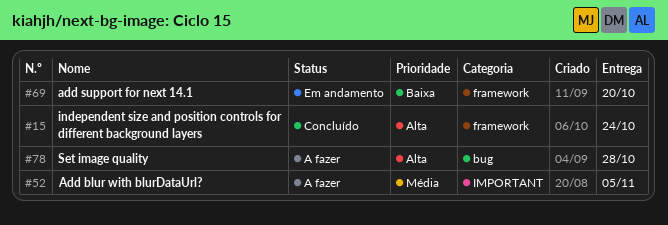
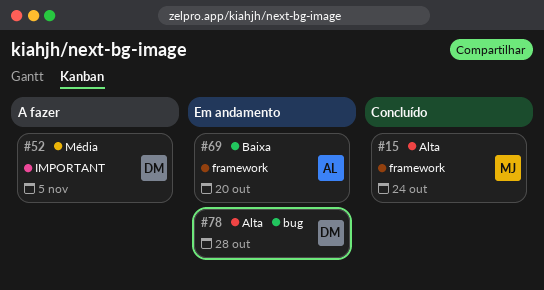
#78, status: A fazer -> Em andamento

